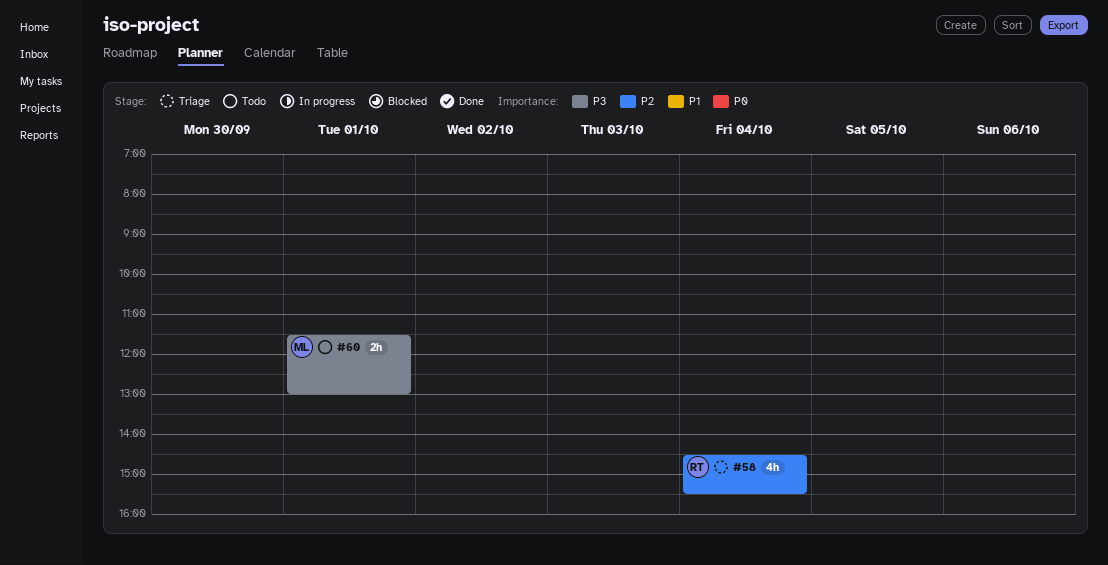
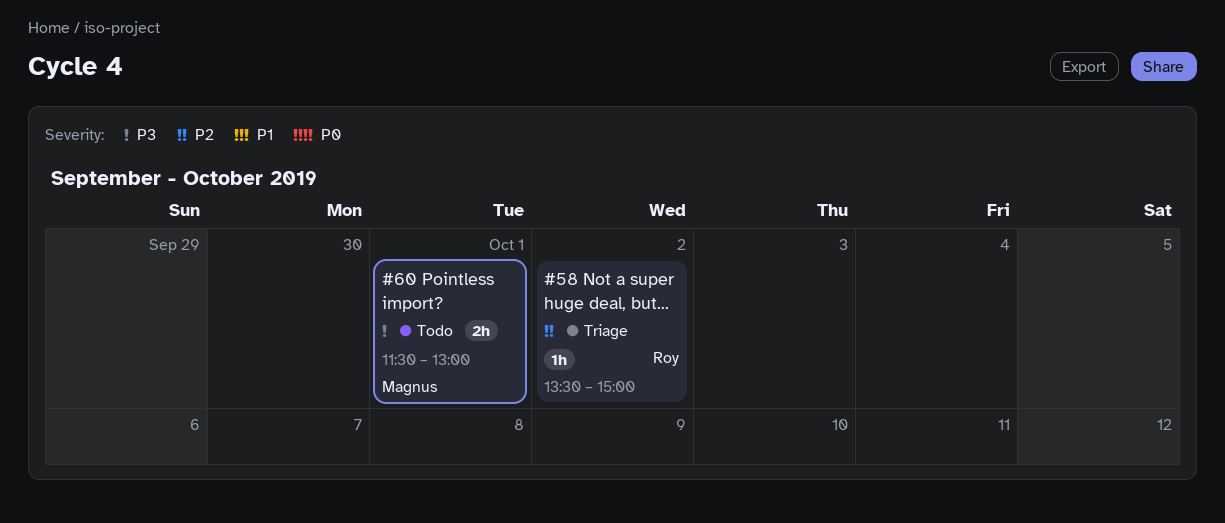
#58, estimate: 4h -> 1h
#58, day: Oct 4 -> Oct 2
#58, begins: 14:30 -> 13:30
#58, ends: 15:30 -> 15:00

